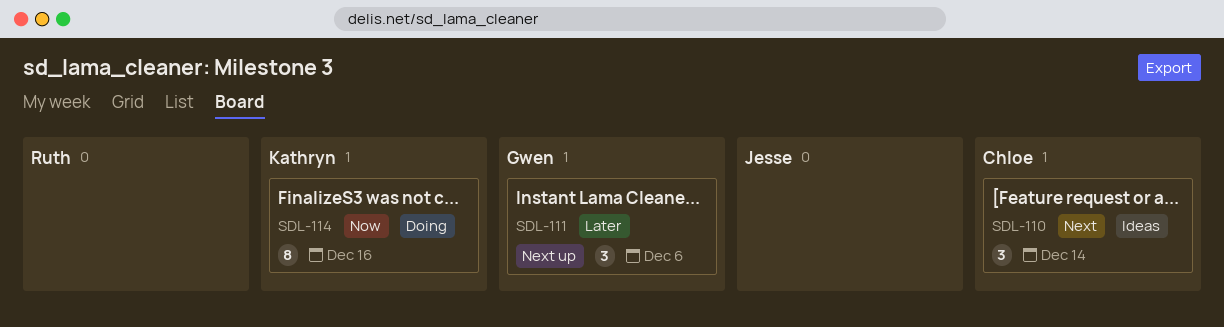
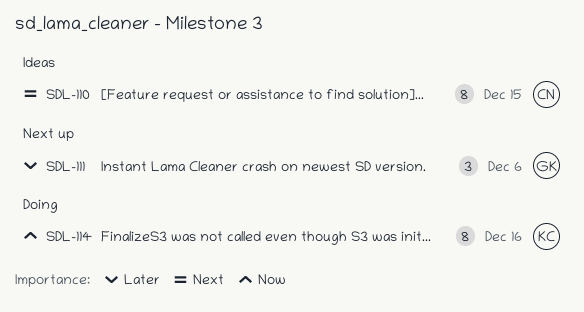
SDL-110, estimate: 3 -> 8
SDL-110, due: Dec 14 -> Dec 15

